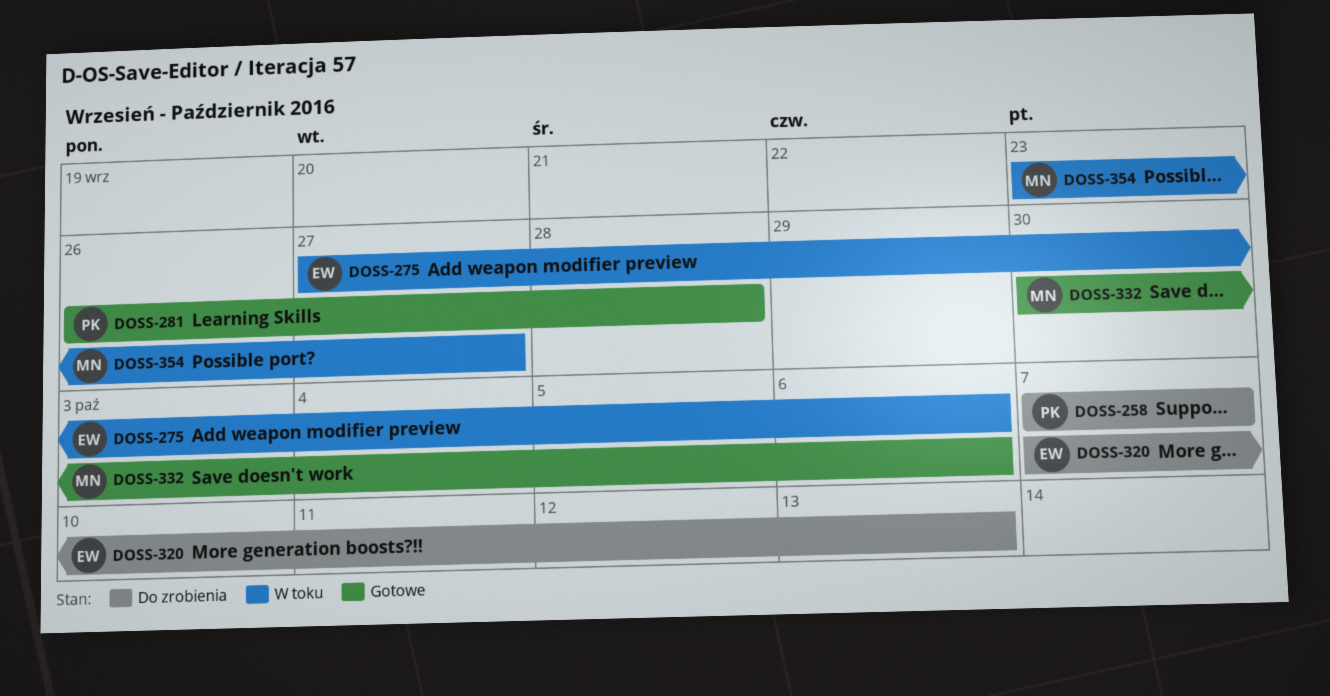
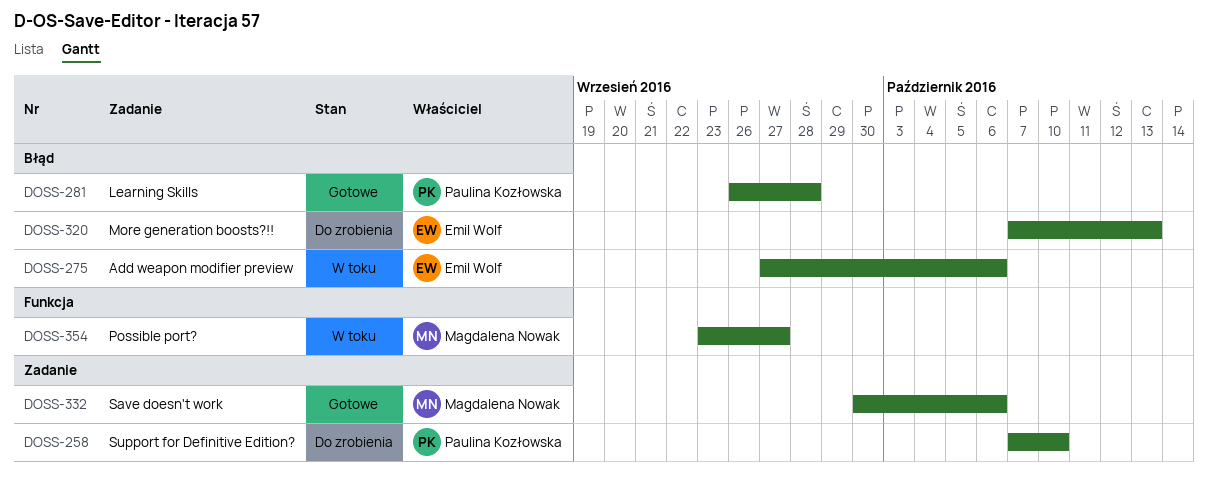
DOSS-258, due: Oct 7 -> Oct 10

